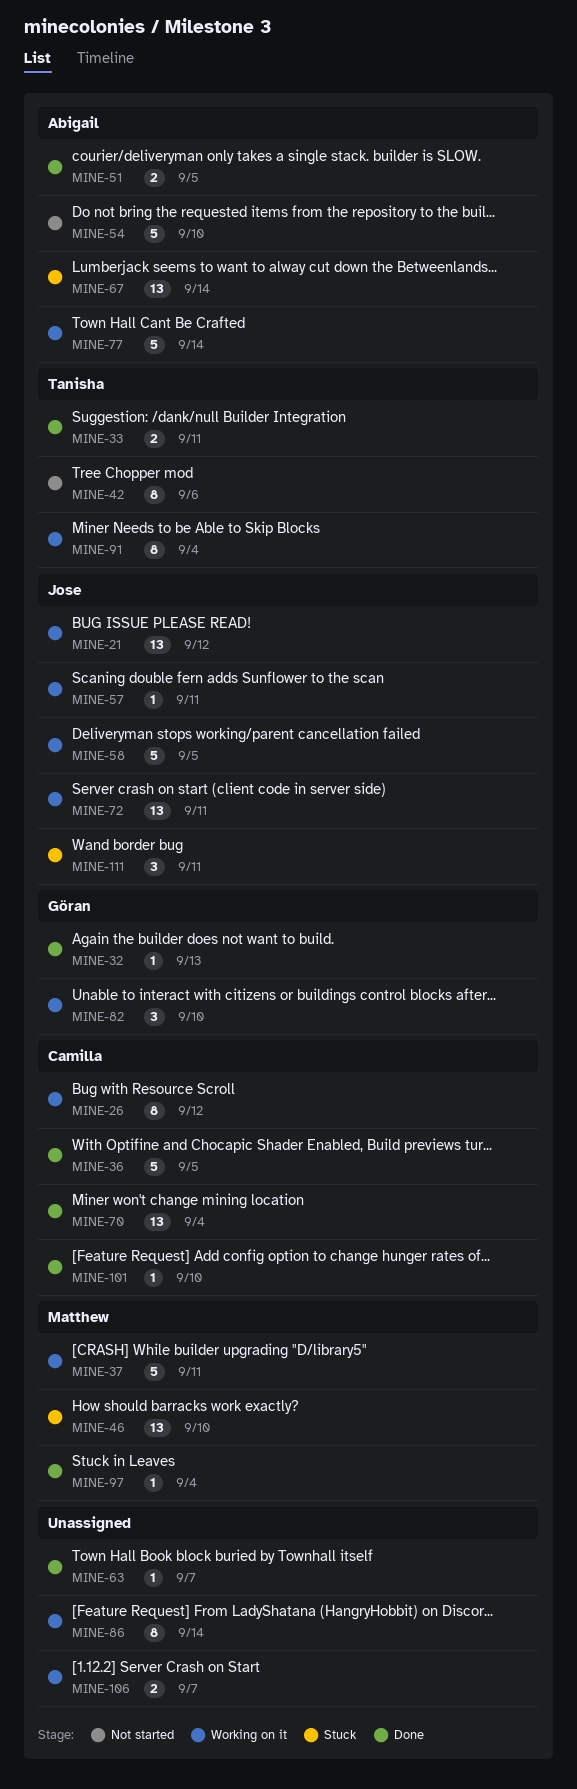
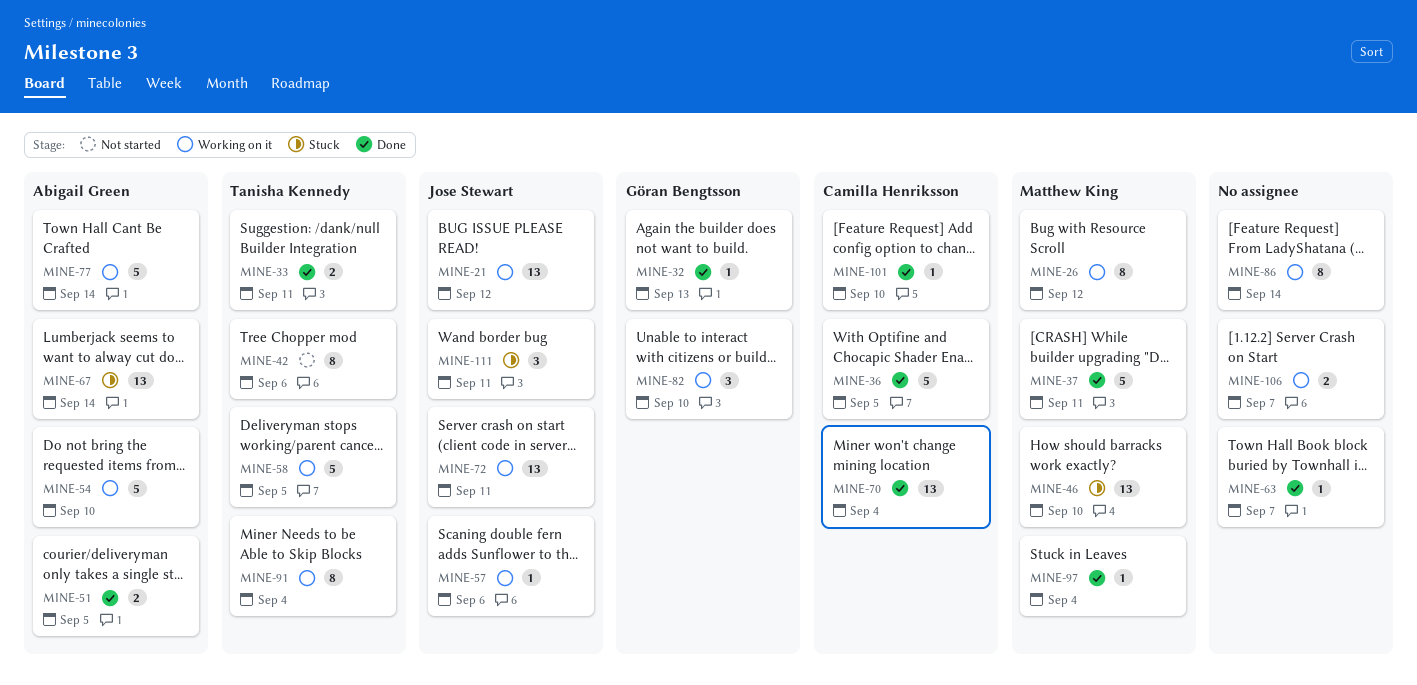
MINE-26, owner: Camilla Henriksson -> Matthew King
MINE-37, status: Working on it -> Done
MINE-54, status: Not started -> Working on it
MINE-57, due: Sep 11 -> Sep 6
MINE-58, owner: Jose Stewart -> Tanisha Kennedy

